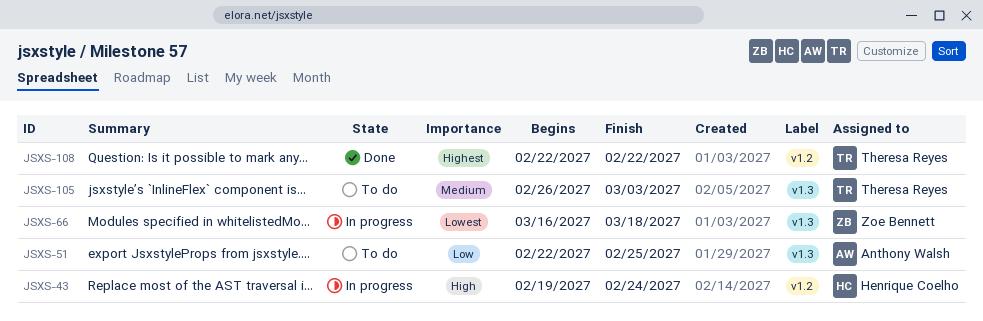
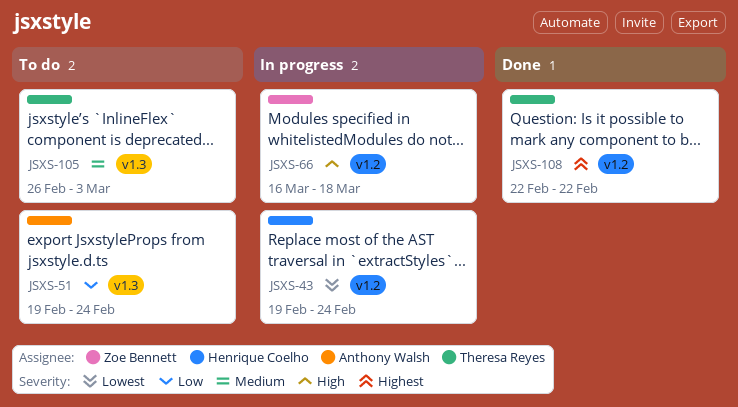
JSXS-43, priority: High -> Lowest
JSXS-51, start: Feb 22 -> Feb 19
JSXS-51, due: Feb 25 -> Feb 24
JSXS-66, priority: Lowest -> High
JSXS-66, label: v1.3 -> v1.2

